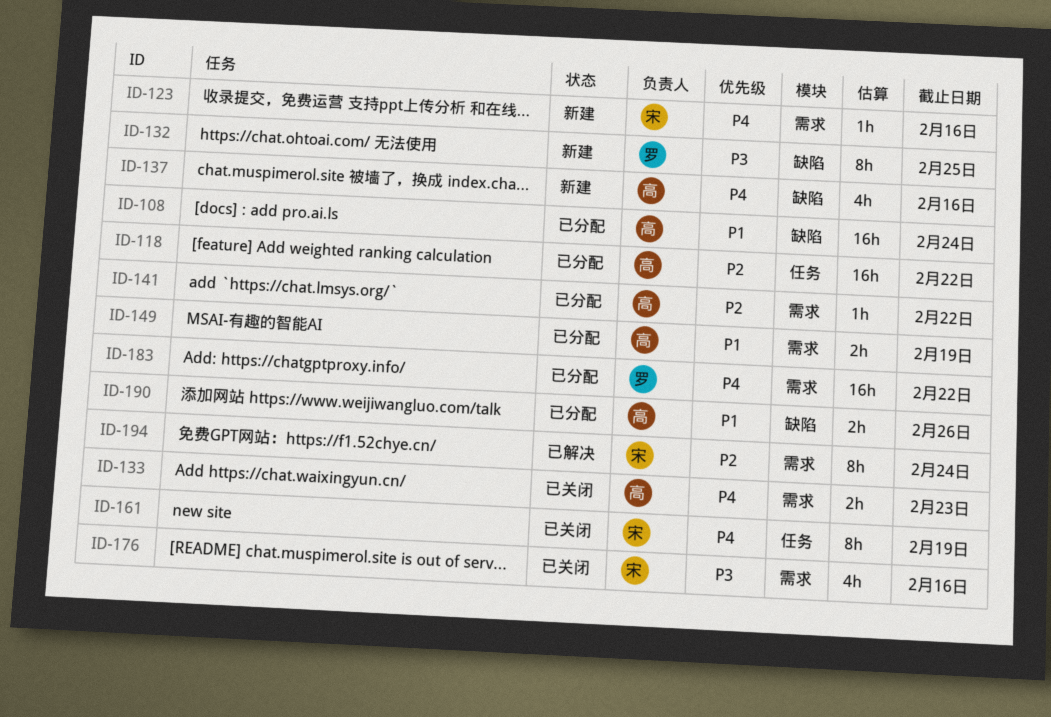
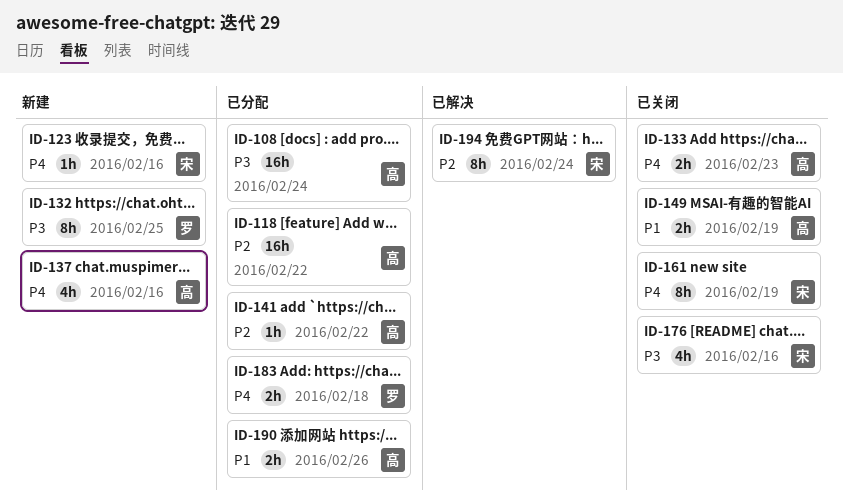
ID-108, priority: P1 -> P3
ID-149, status: 已分配 -> 已关闭
ID-183, estimate: 16h -> 2h
ID-183, due: Feb 22 -> Feb 18

